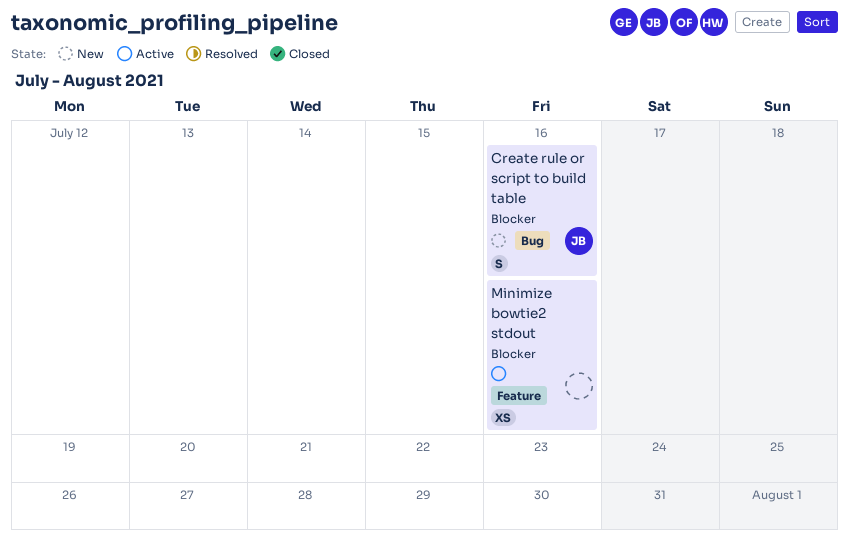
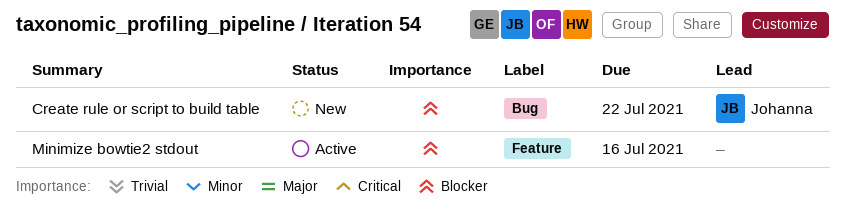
Create rule or script to build table, due: Jul 16 -> Jul 22

